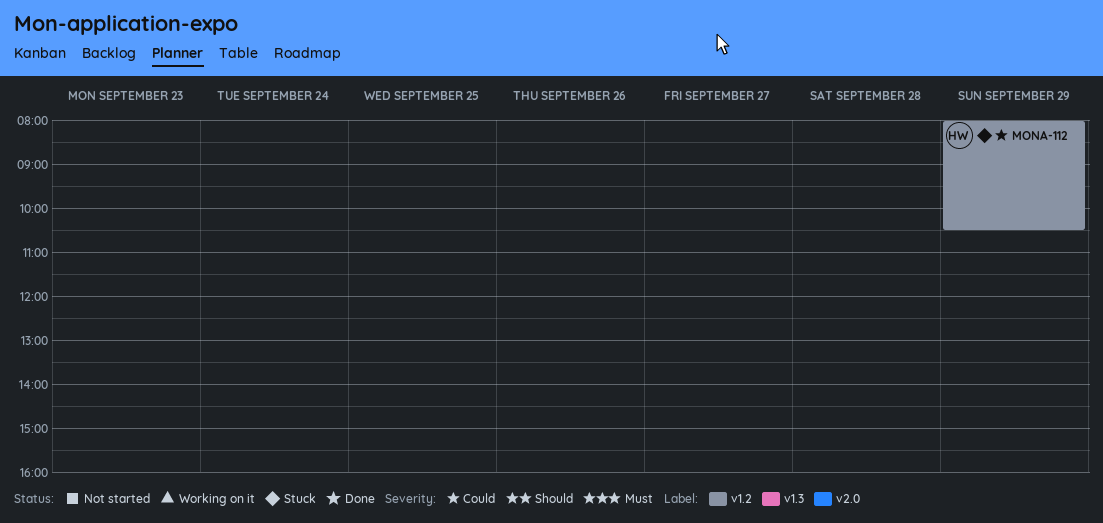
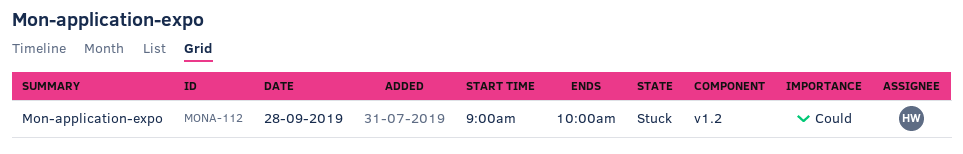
MONA-112, day: Sep 29 -> Sep 28
MONA-112, begins: 08:00 -> 09:00
MONA-112, ends: 10:30 -> 10:00

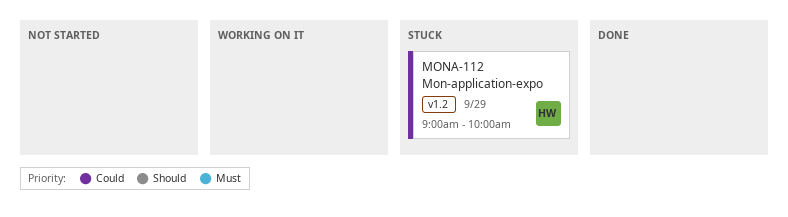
MONA-112, day: Sep 28 -> Sep 29

